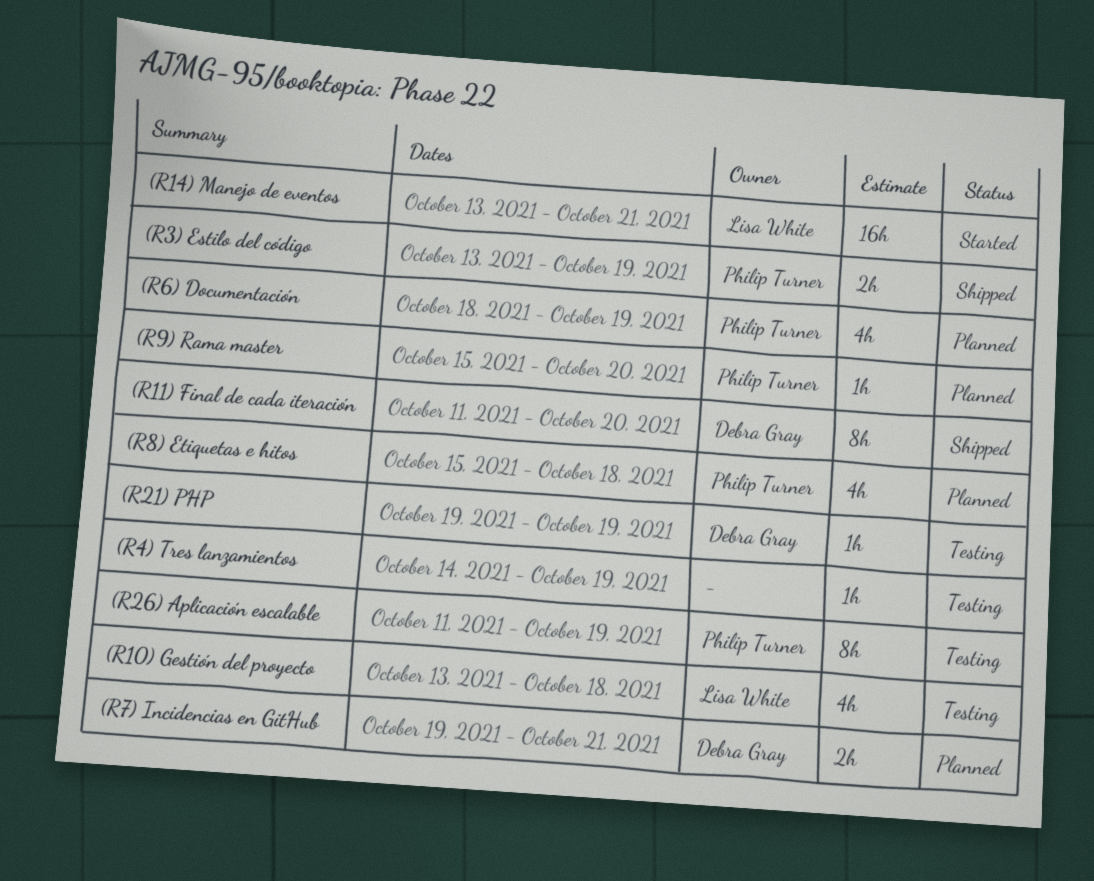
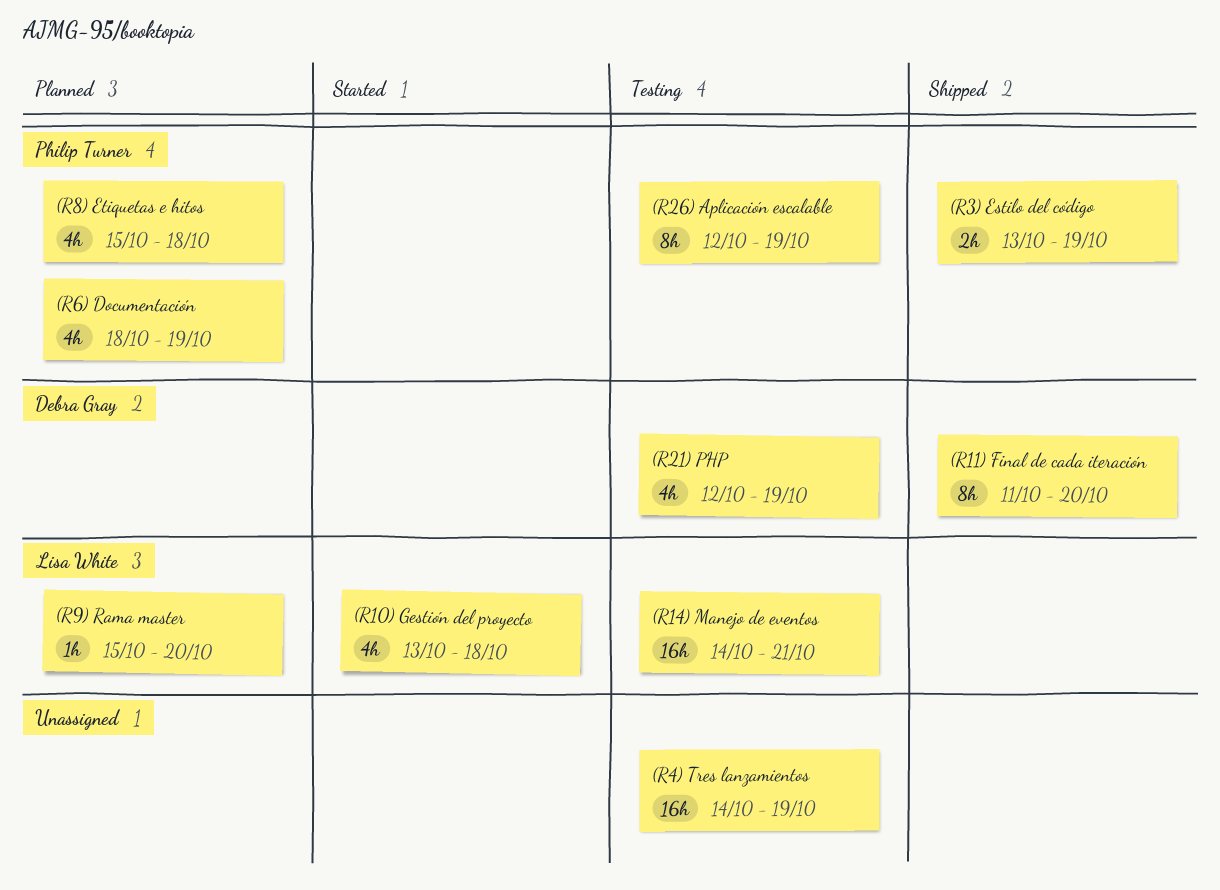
(R10) Gestión del proyecto, status: Testing -> Started
(R14) Manejo de eventos, status: Started -> Testing
(R14) Manejo de eventos, start: Oct 13 -> Oct 14
(R21) PHP, estimate: 1h -> 4h
(R21) PHP, start: Oct 19 -> Oct 12
(R26) Aplicación escalable, start: Oct 11 -> Oct 12
(R4) Tres lanzamientos, estimate: 1h -> 16h
(R7) Incidencias en GitHub: present -> none
(R9) Rama master, owner: Philip Turner -> Lisa White

